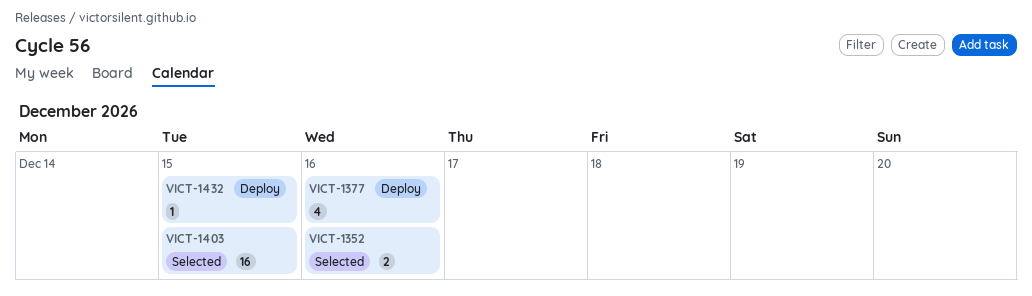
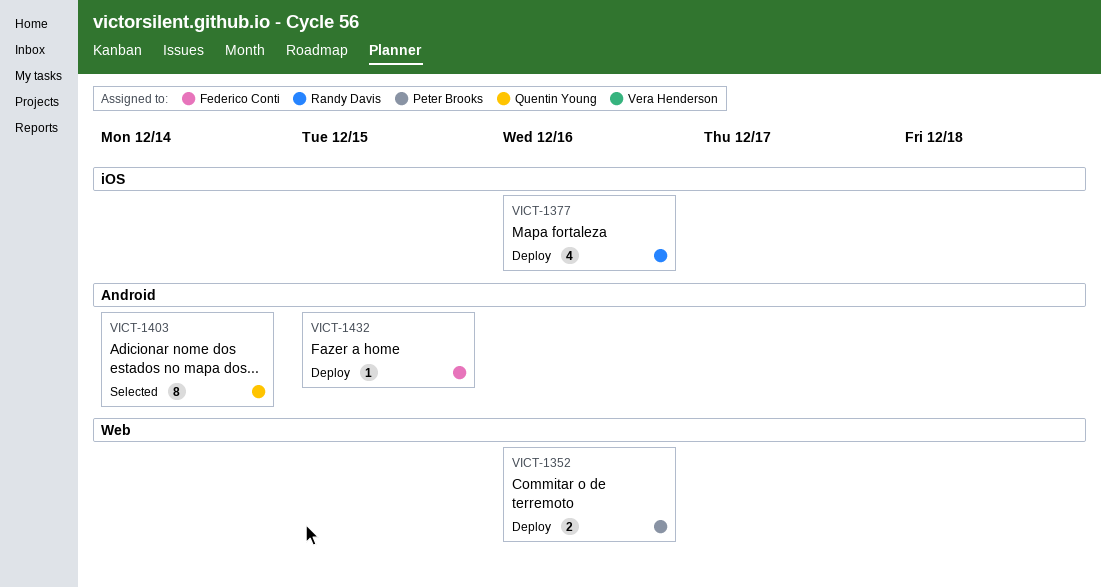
VICT-1352, status: Selected -> Deploy
VICT-1403, estimate: 16 -> 8
VICT-1403, due: Dec 15 -> Dec 14

